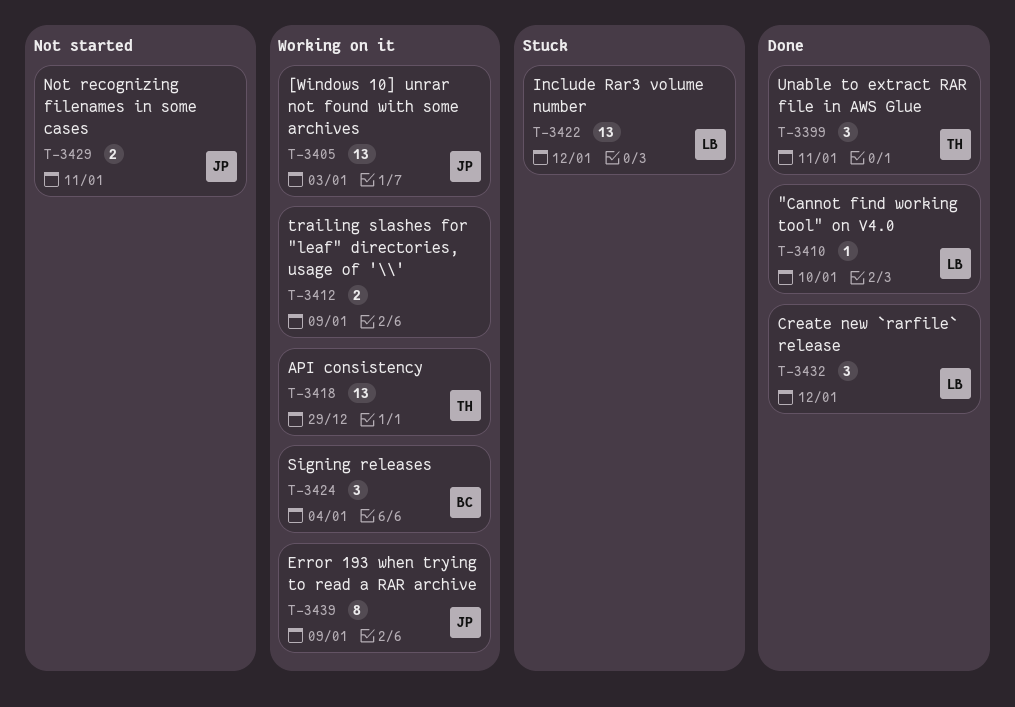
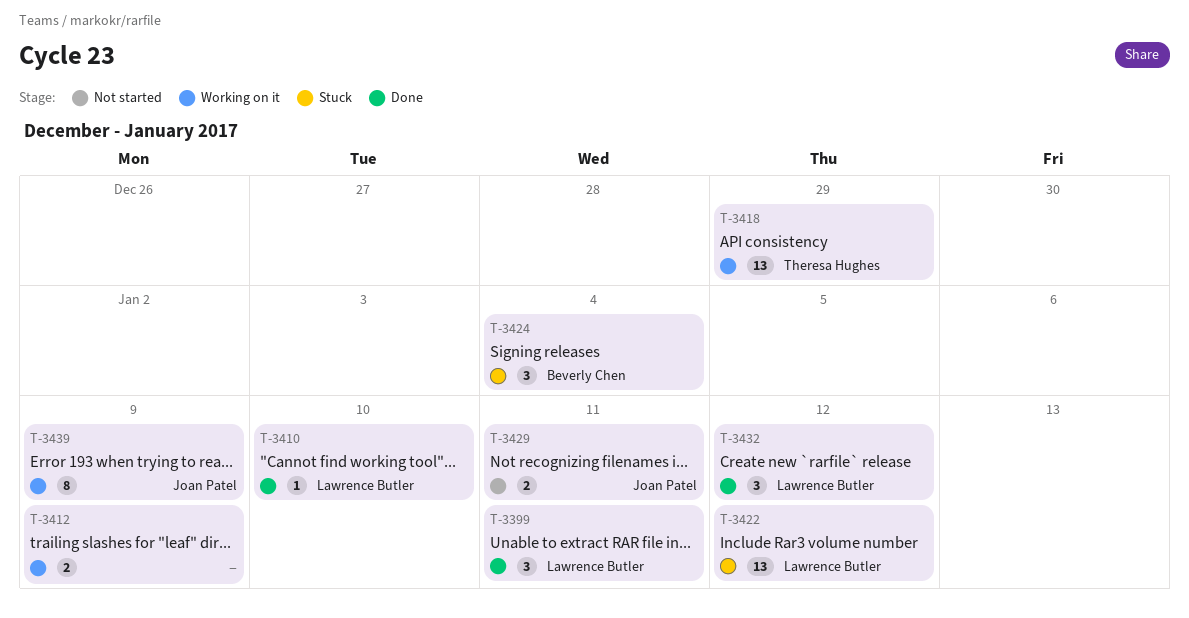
T-3399, owner: Theresa Hughes -> Lawrence Butler
T-3405: present -> none
T-3424, status: Working on it -> Stuck

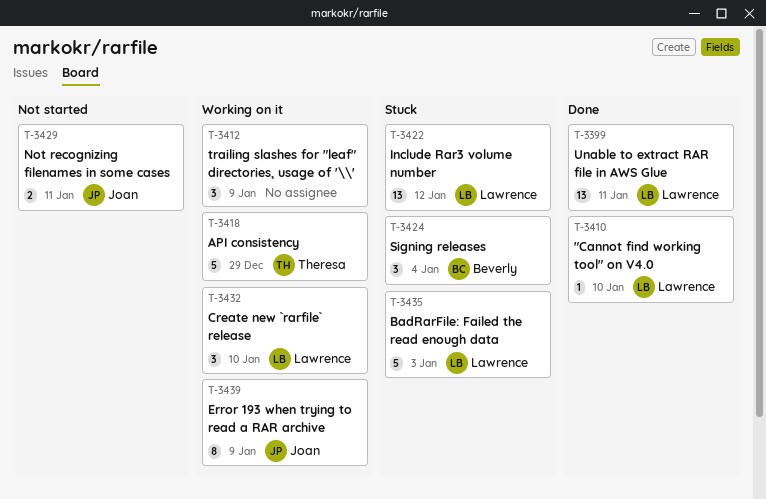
T-3399, estimate: 3 -> 13
T-3412, estimate: 2 -> 3
T-3418, estimate: 13 -> 5
T-3432, status: Done -> Working on it
T-3432, due: Jan 12 -> Jan 10
T-3435: none -> present

